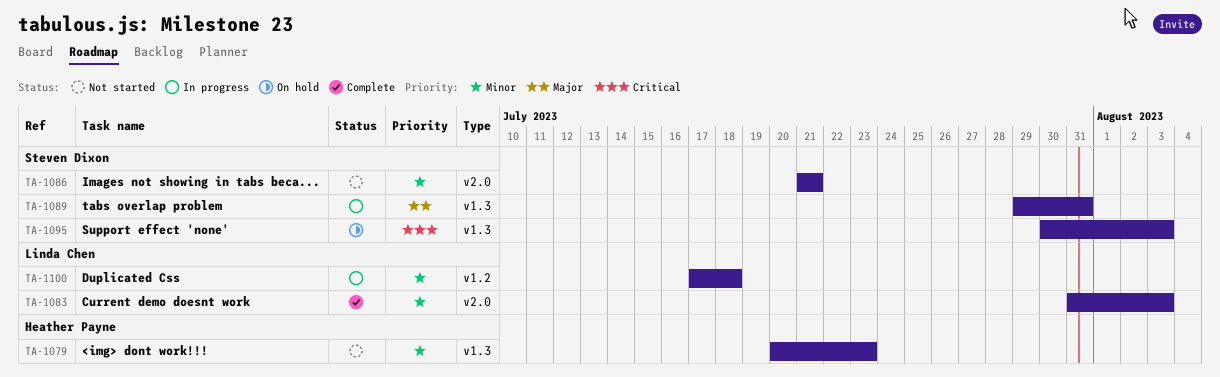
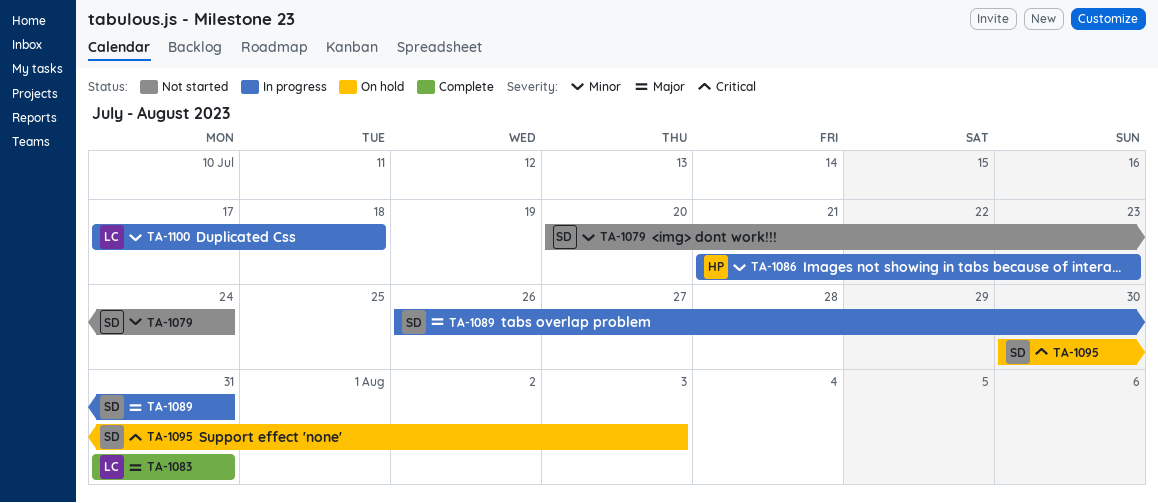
TA-1079, owner: Heather Payne -> Steven Dixon
TA-1079, due: Jul 23 -> Jul 24
TA-1083, priority: Minor -> Major
TA-1083, due: Aug 3 -> Jul 31
TA-1086, status: Not started -> In progress
TA-1086, owner: Steven Dixon -> Heather Payne
TA-1086, due: Jul 21 -> Jul 23
TA-1089, start: Jul 29 -> Jul 26

